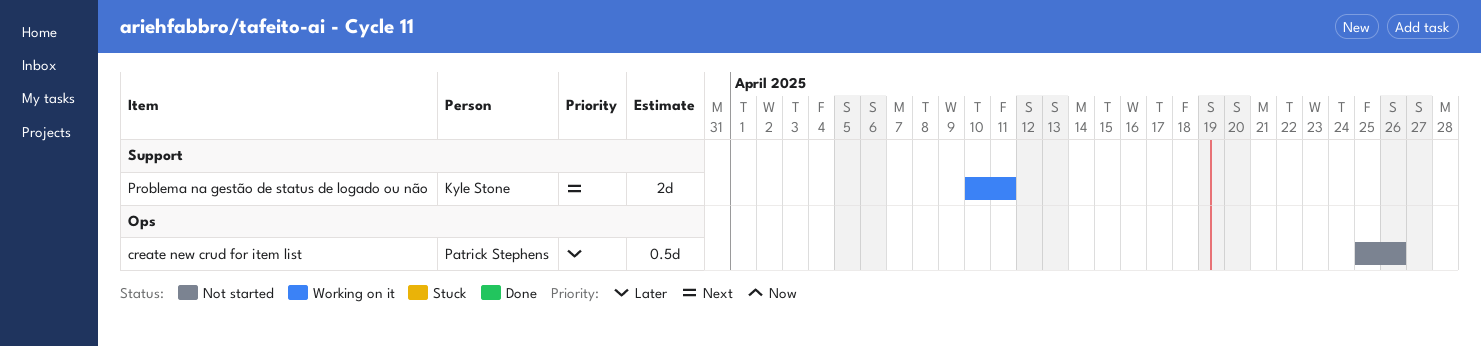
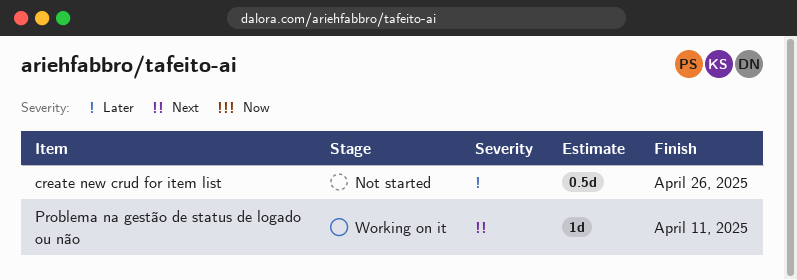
Problema na gestão de status de logado ou não, estimate: 2d -> 1d

